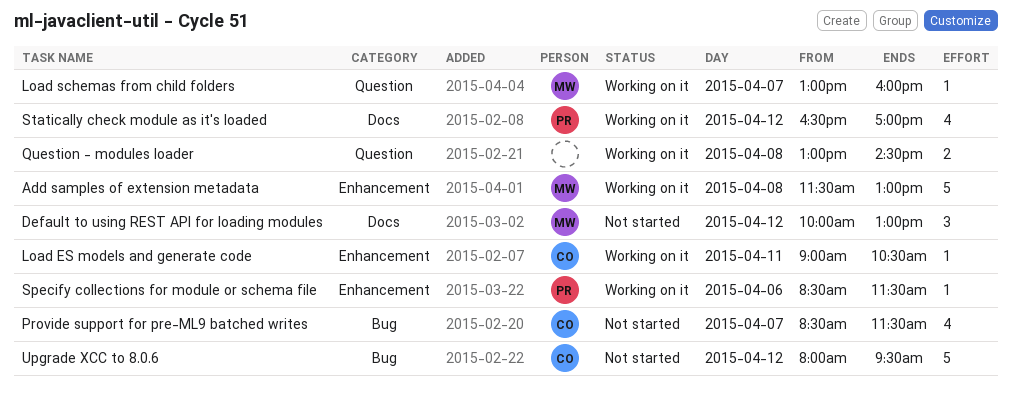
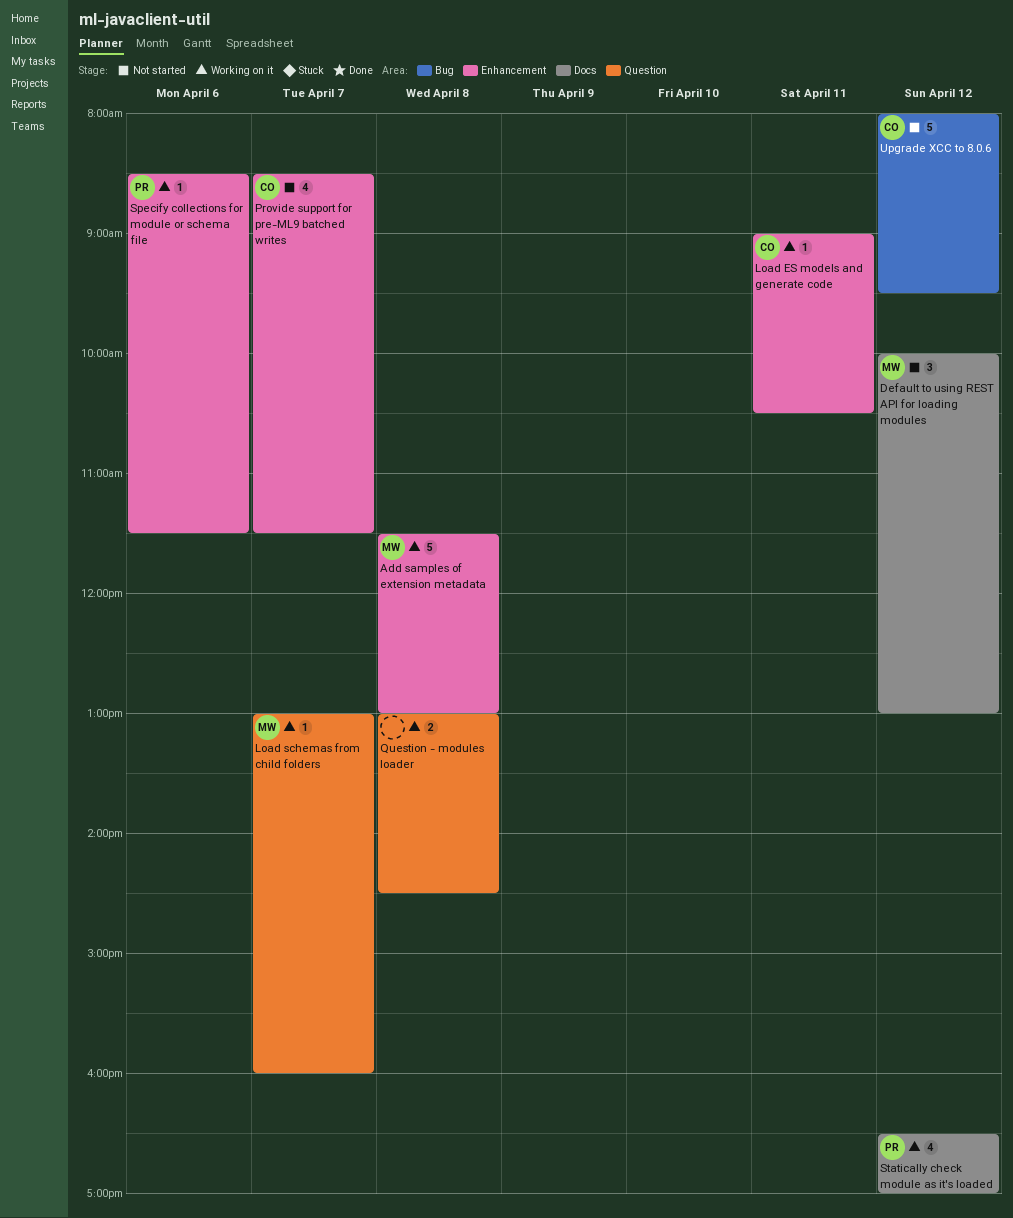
Provide support for pre-ML9 batched writes, label: Bug -> Enhancement

